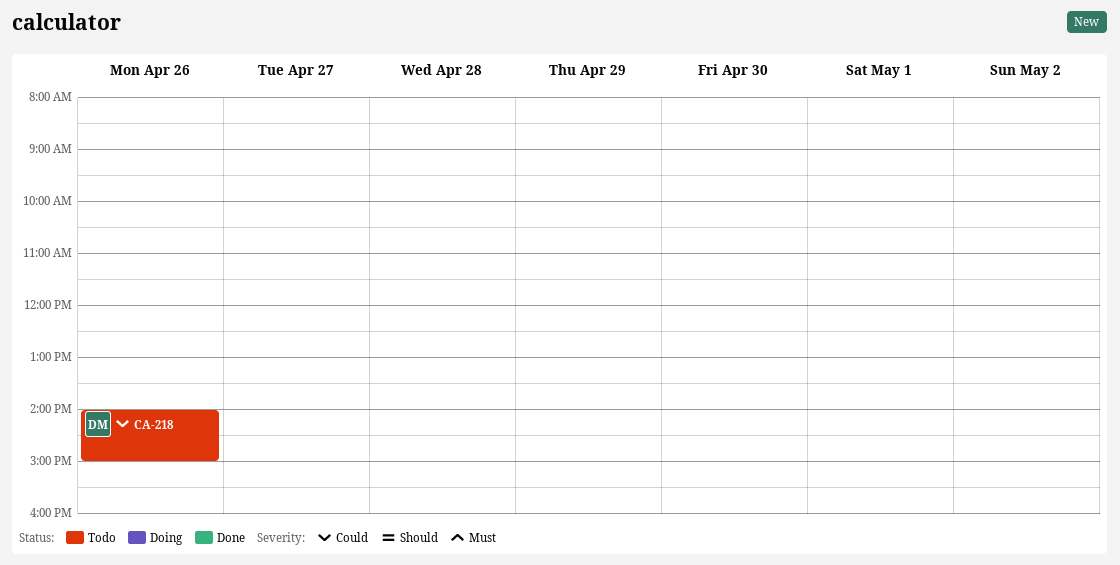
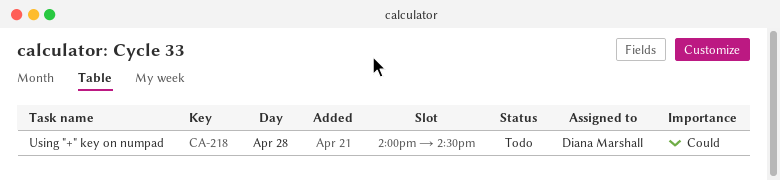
CA-218, day: Apr 26 -> Apr 28
CA-218, ends: 15:00 -> 14:30

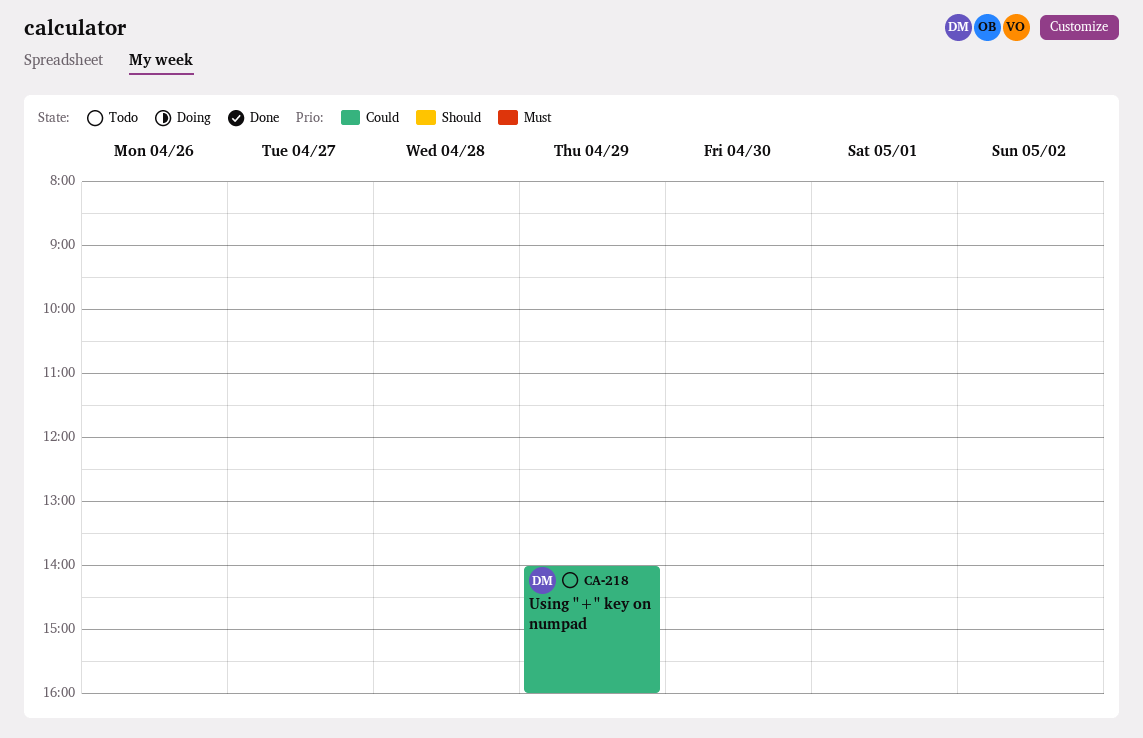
CA-218, day: Apr 28 -> Apr 29
CA-218, ends: 14:30 -> 16:00

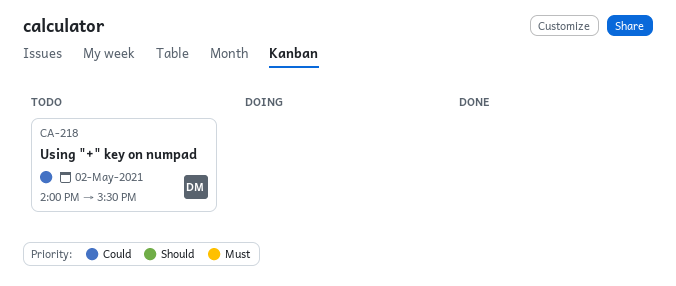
CA-218, day: Apr 29 -> May 2
CA-218, ends: 16:00 -> 15:30

